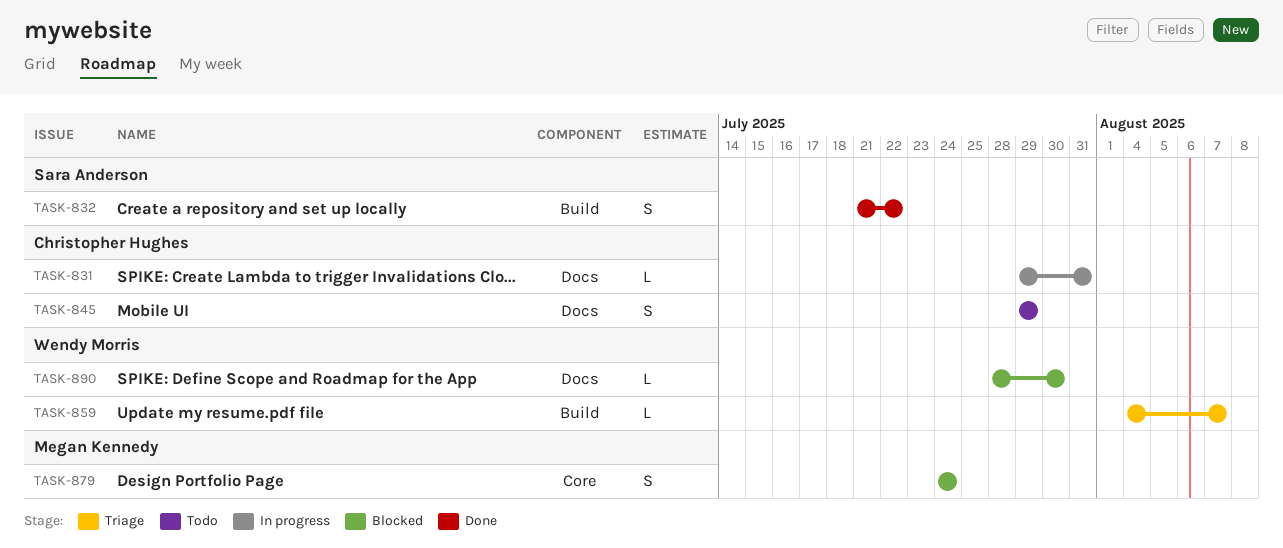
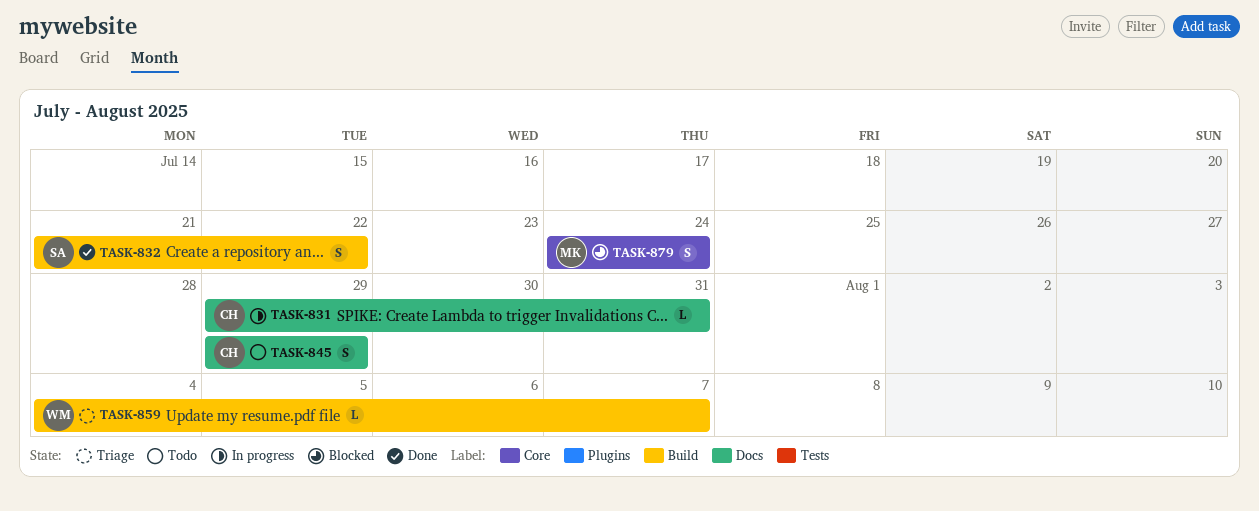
TASK-890: present -> none

